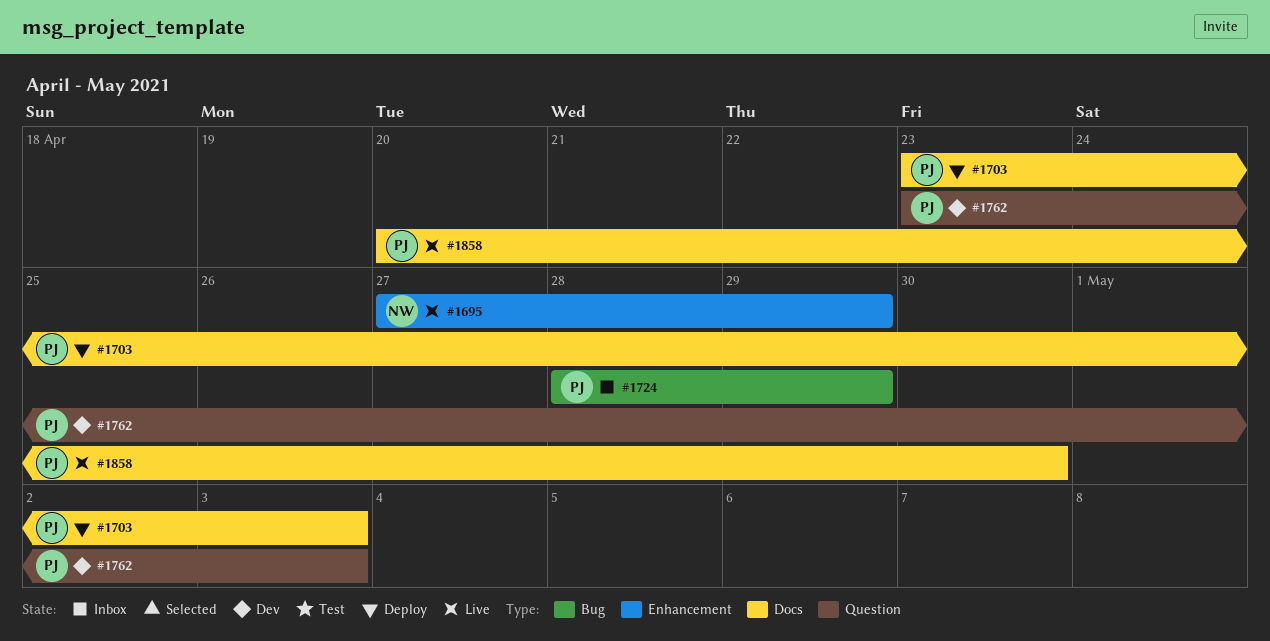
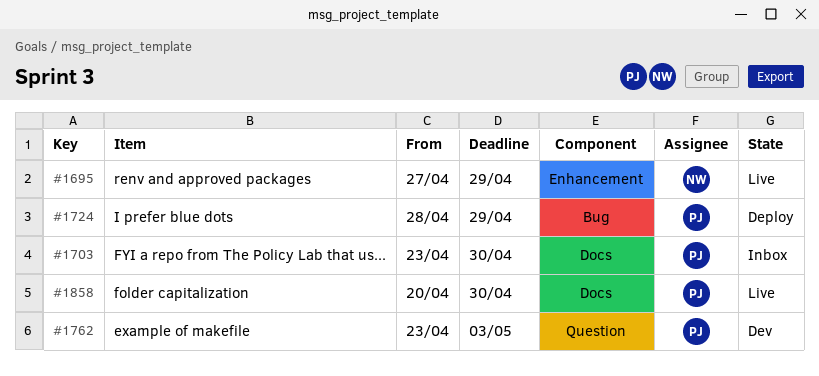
#1703, status: Deploy -> Inbox
#1703, due: May 3 -> Apr 30
#1724, status: Inbox -> Deploy

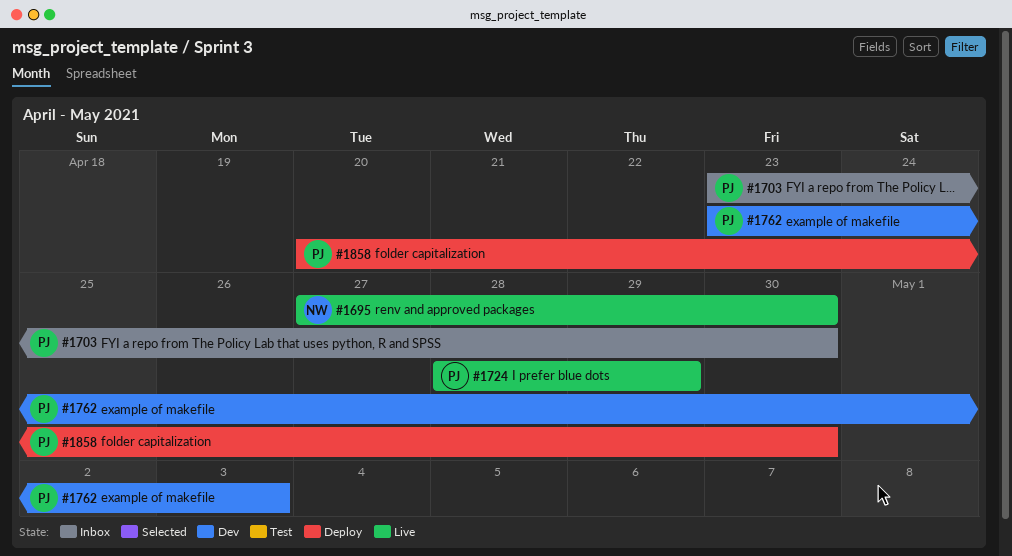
#1695, due: Apr 29 -> Apr 30
#1724, status: Deploy -> Live
#1858, status: Live -> Deploy

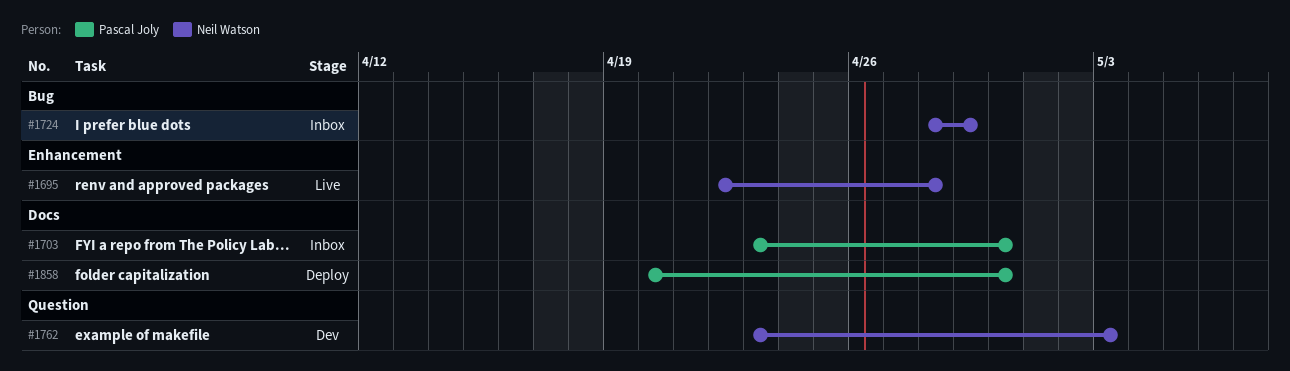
#1695, start: Apr 27 -> Apr 22
#1695, due: Apr 30 -> Apr 28
#1724, status: Live -> Inbox
#1724, owner: Pascal Joly -> Neil Watson
#1762, owner: Pascal Joly -> Neil Watson

